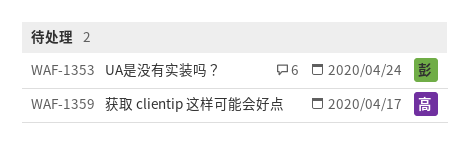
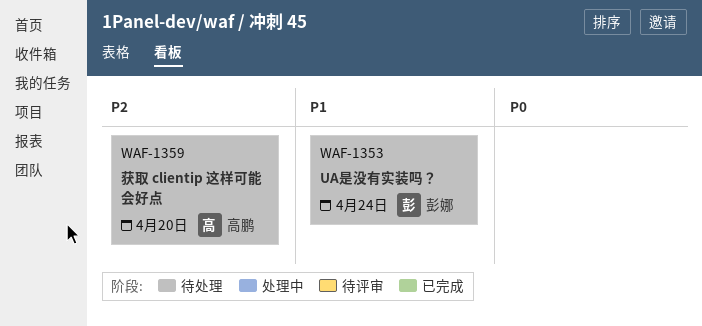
WAF-1359, due: Apr 17 -> Apr 20

